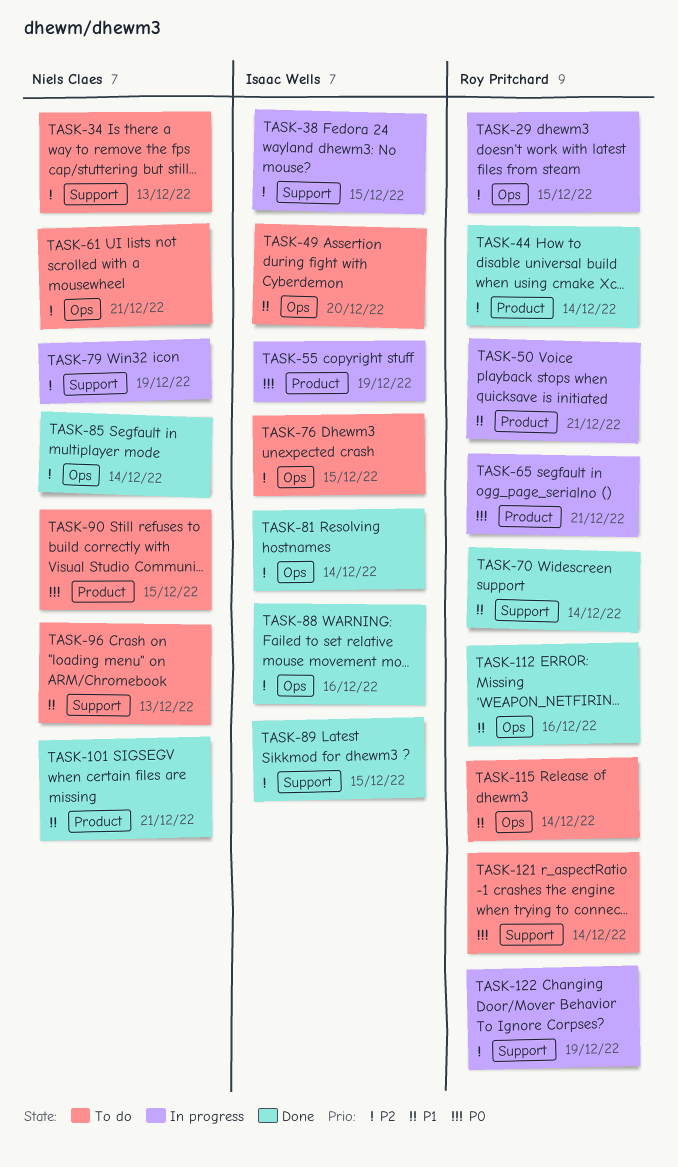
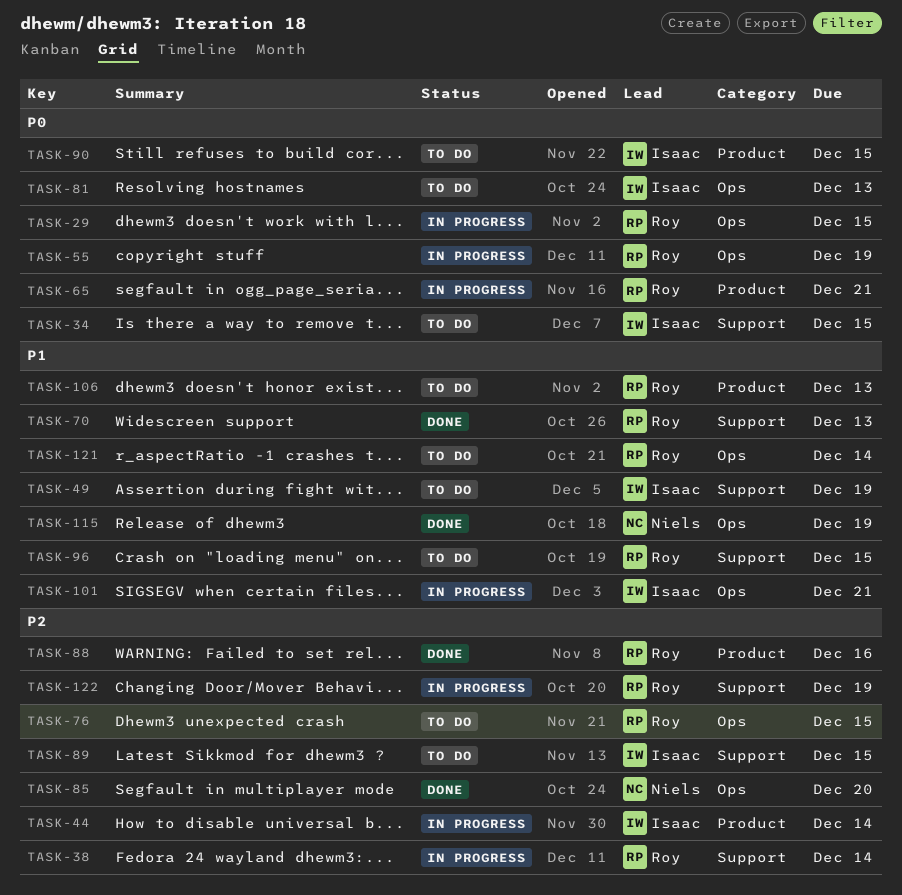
TASK-29, priority: P2 -> P0
TASK-34, owner: Niels Claes -> Isaac Wells
TASK-34, priority: P2 -> P0
TASK-34, due: Dec 13 -> Dec 15
TASK-38, owner: Isaac Wells -> Roy Pritchard
TASK-38, due: Dec 15 -> Dec 14
TASK-44, status: Done -> In progress
TASK-44, owner: Roy Pritchard -> Isaac Wells
TASK-49, label: Ops -> Support
TASK-49, due: Dec 20 -> Dec 19
TASK-50: present -> none
TASK-55, owner: Isaac Wells -> Roy Pritchard
TASK-55, label: Product -> Ops
TASK-61: present -> none
TASK-70, due: Dec 14 -> Dec 13
TASK-76, owner: Isaac Wells -> Roy Pritchard
TASK-79: present -> none
TASK-81, status: Done -> To do
TASK-81, priority: P2 -> P0
TASK-81, due: Dec 14 -> Dec 13
TASK-85, due: Dec 14 -> Dec 20
TASK-88, owner: Isaac Wells -> Roy Pritchard
TASK-88, label: Ops -> Product
TASK-89, status: Done -> To do
TASK-90, owner: Niels Claes -> Isaac Wells
TASK-96, owner: Niels Claes -> Roy Pritchard
TASK-96, due: Dec 13 -> Dec 15
TASK-101, status: Done -> In progress
TASK-101, owner: Niels Claes -> Isaac Wells
TASK-101, label: Product -> Ops
TASK-106: none -> present
TASK-112: present -> none
TASK-115, status: To do -> Done
TASK-115, owner: Roy Pritchard -> Niels Claes
TASK-115, due: Dec 14 -> Dec 19
TASK-121, priority: P0 -> P1
TASK-121, label: Support -> Ops

